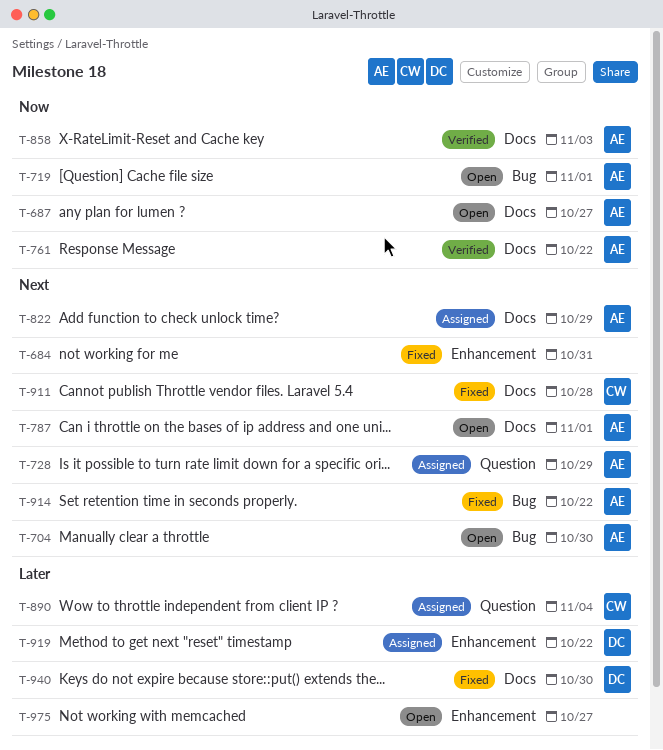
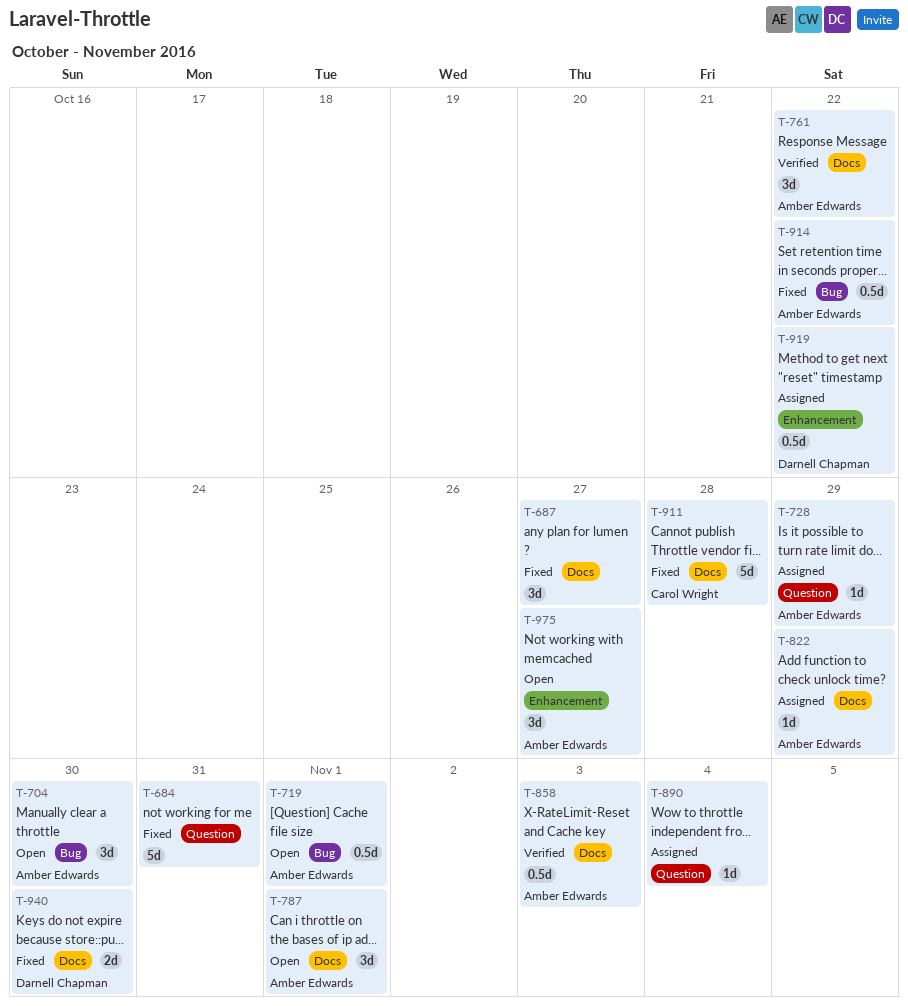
T-684, label: Enhancement -> Question
T-687, status: Open -> Fixed
T-687, owner: Amber Edwards -> none
T-890, owner: Carol Wright -> none
T-975, owner: none -> Amber Edwards

